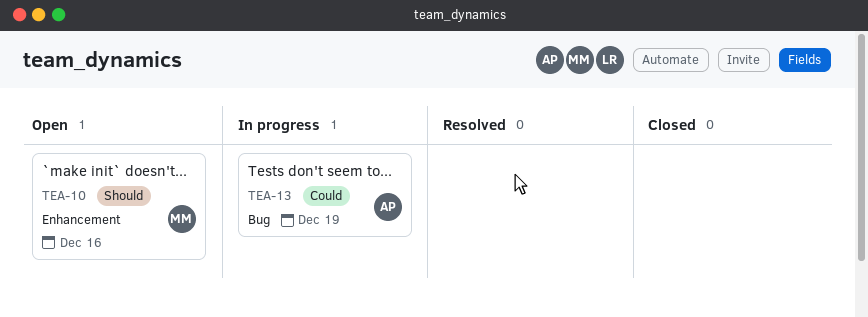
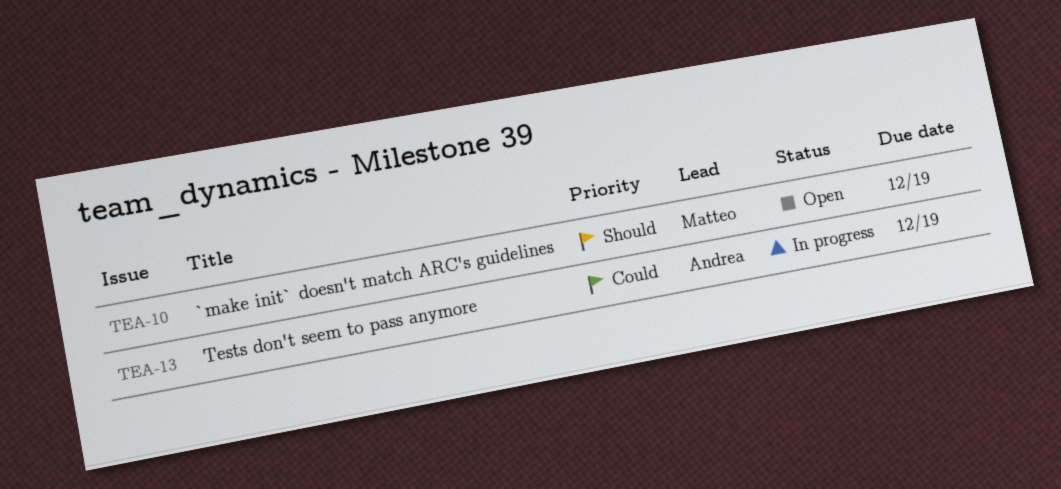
TEA-10, due: Dec 16 -> Dec 19

